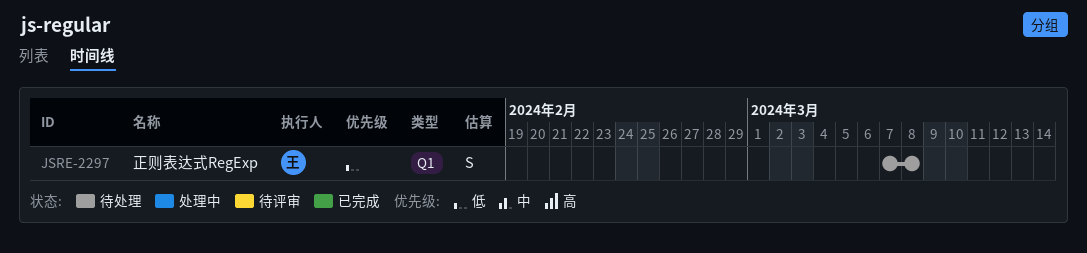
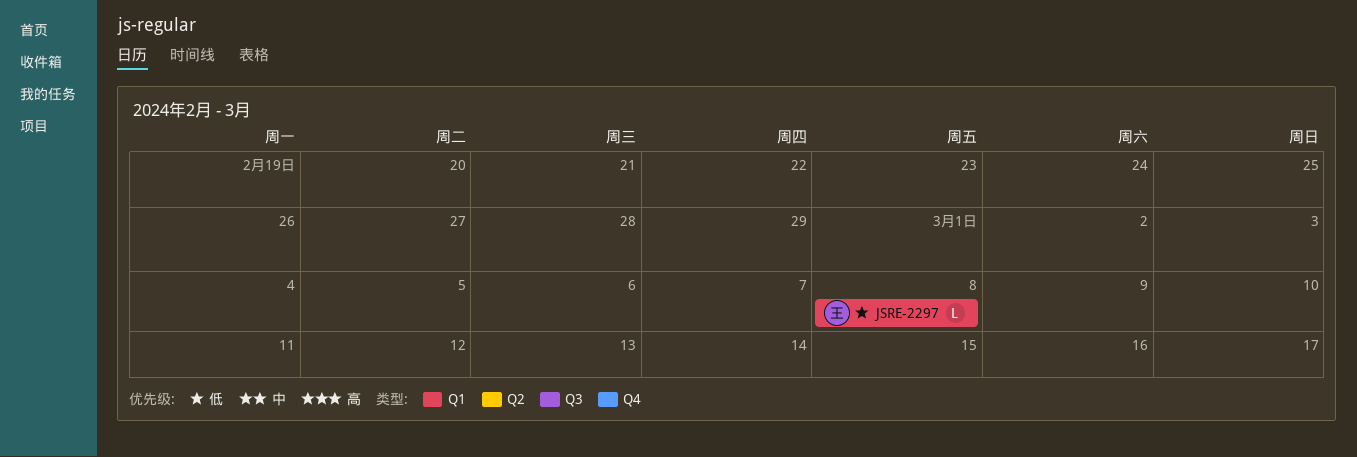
JSRE-2297, estimate: S -> L
JSRE-2297, start: Mar 7 -> Mar 8

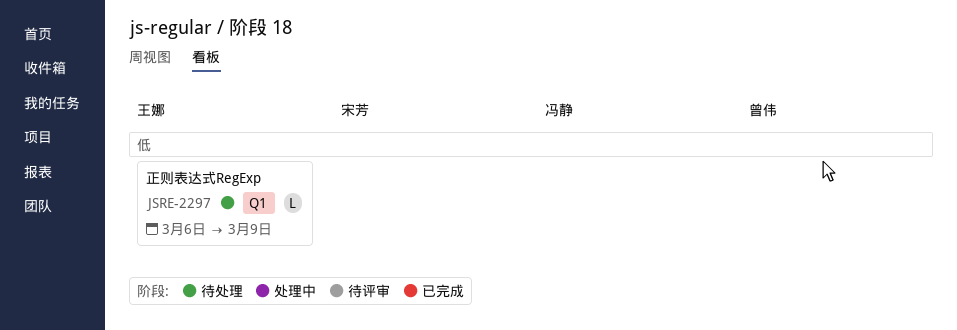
JSRE-2297, start: Mar 8 -> Mar 6
JSRE-2297, due: Mar 8 -> Mar 9

